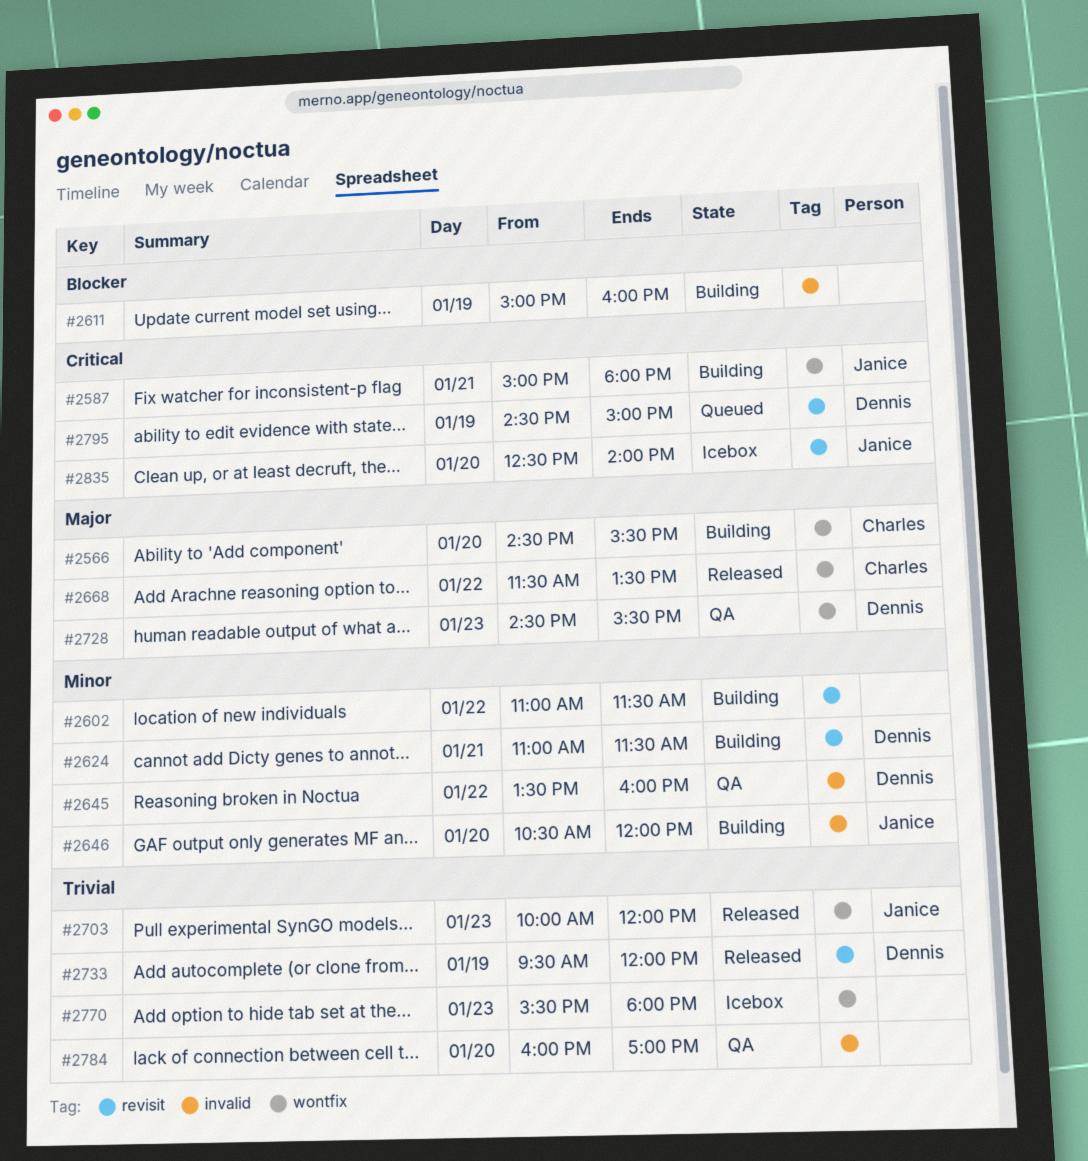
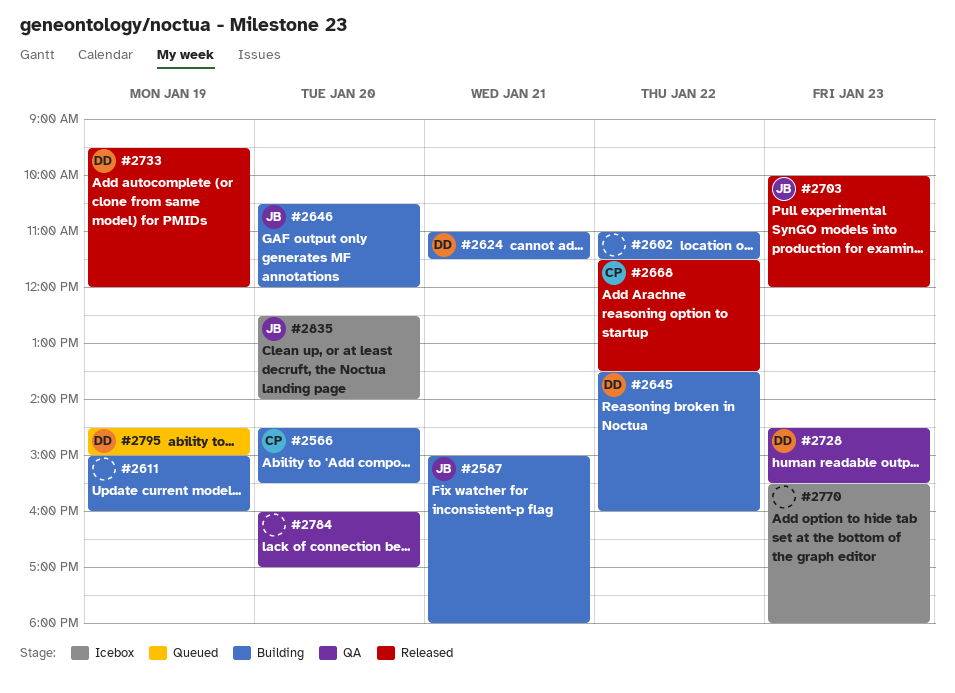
#2645, status: QA -> Building

